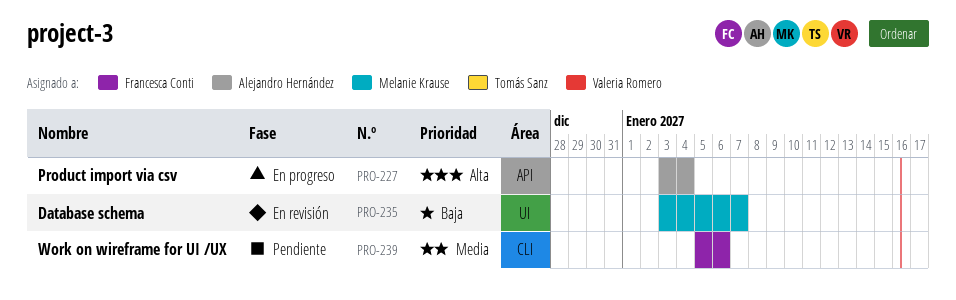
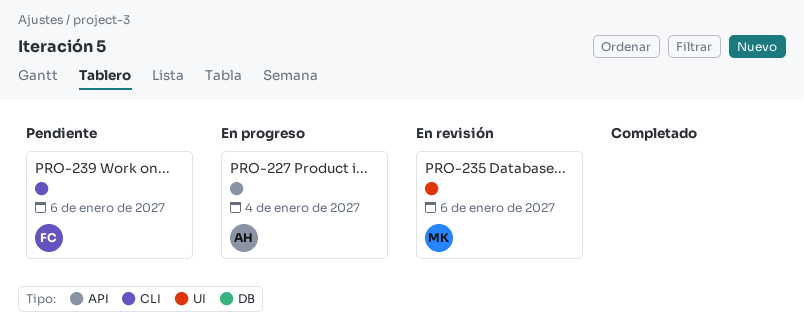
PRO-235, due: Jan 7 -> Jan 6

